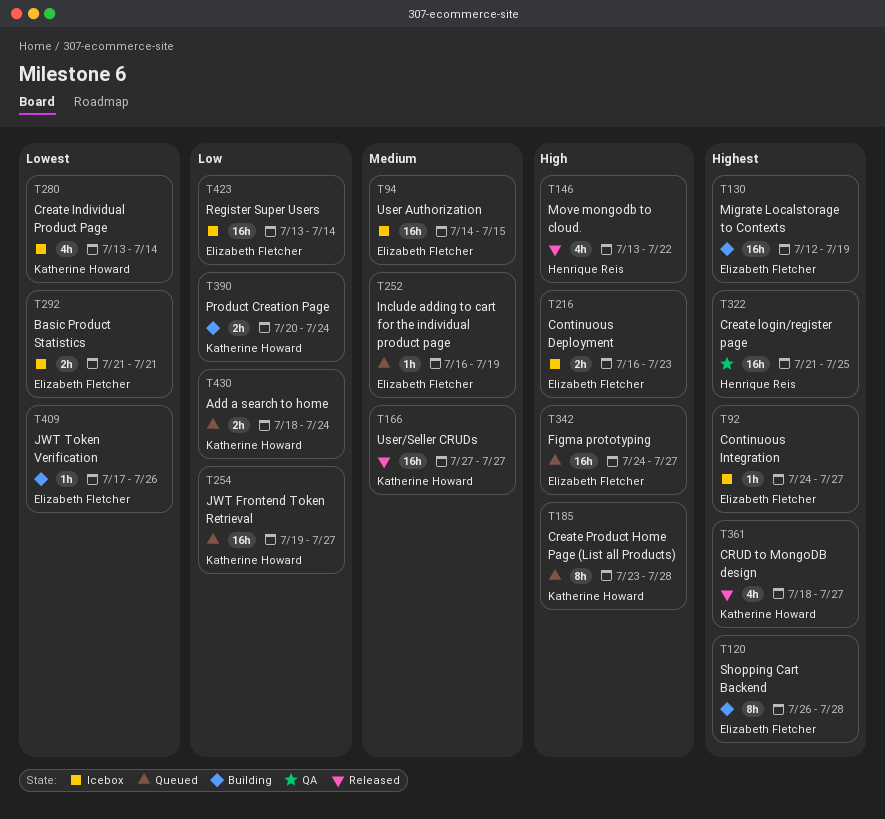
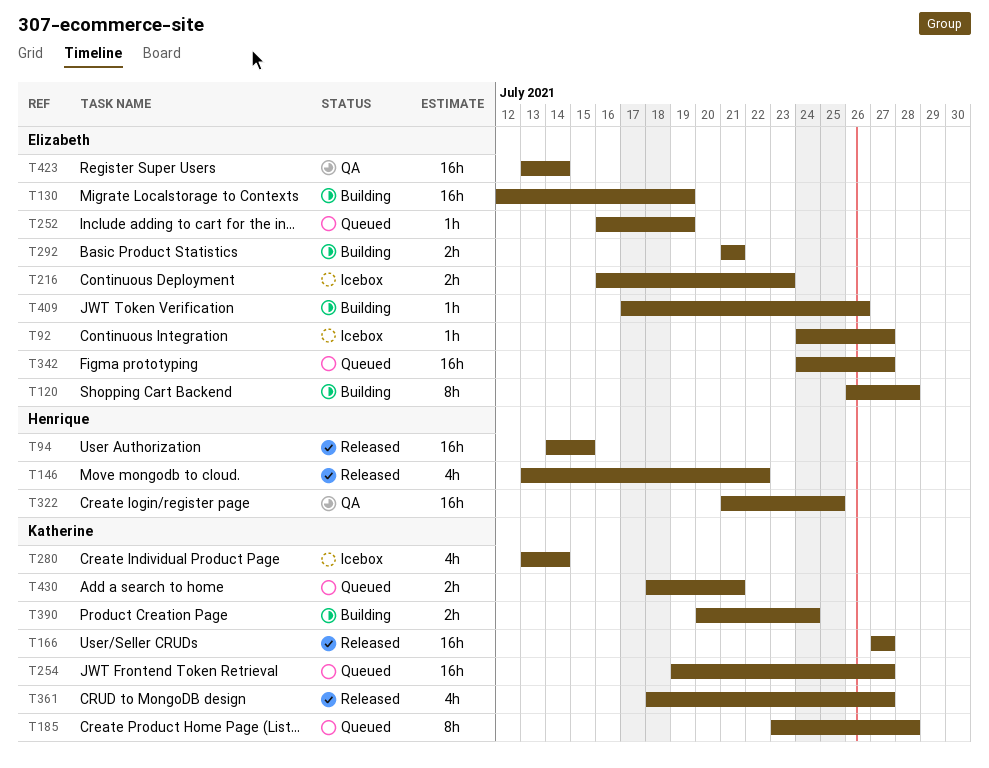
T94, status: Icebox -> Released
T94, owner: Elizabeth Fletcher -> Henrique Reis
T292, status: Icebox -> Building
T423, status: Icebox -> QA
T430, due: Jul 24 -> Jul 21

